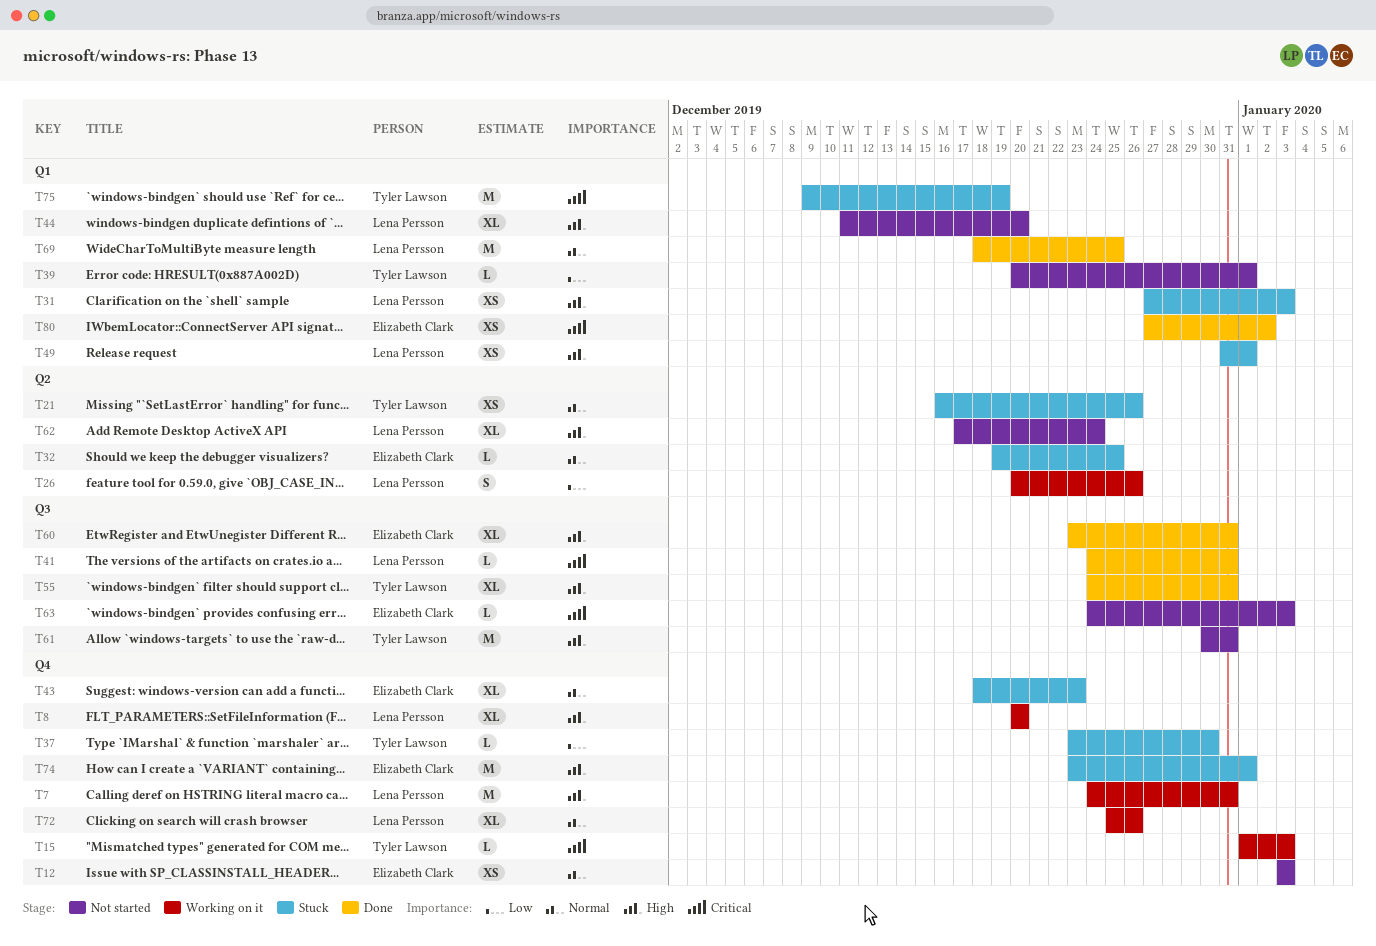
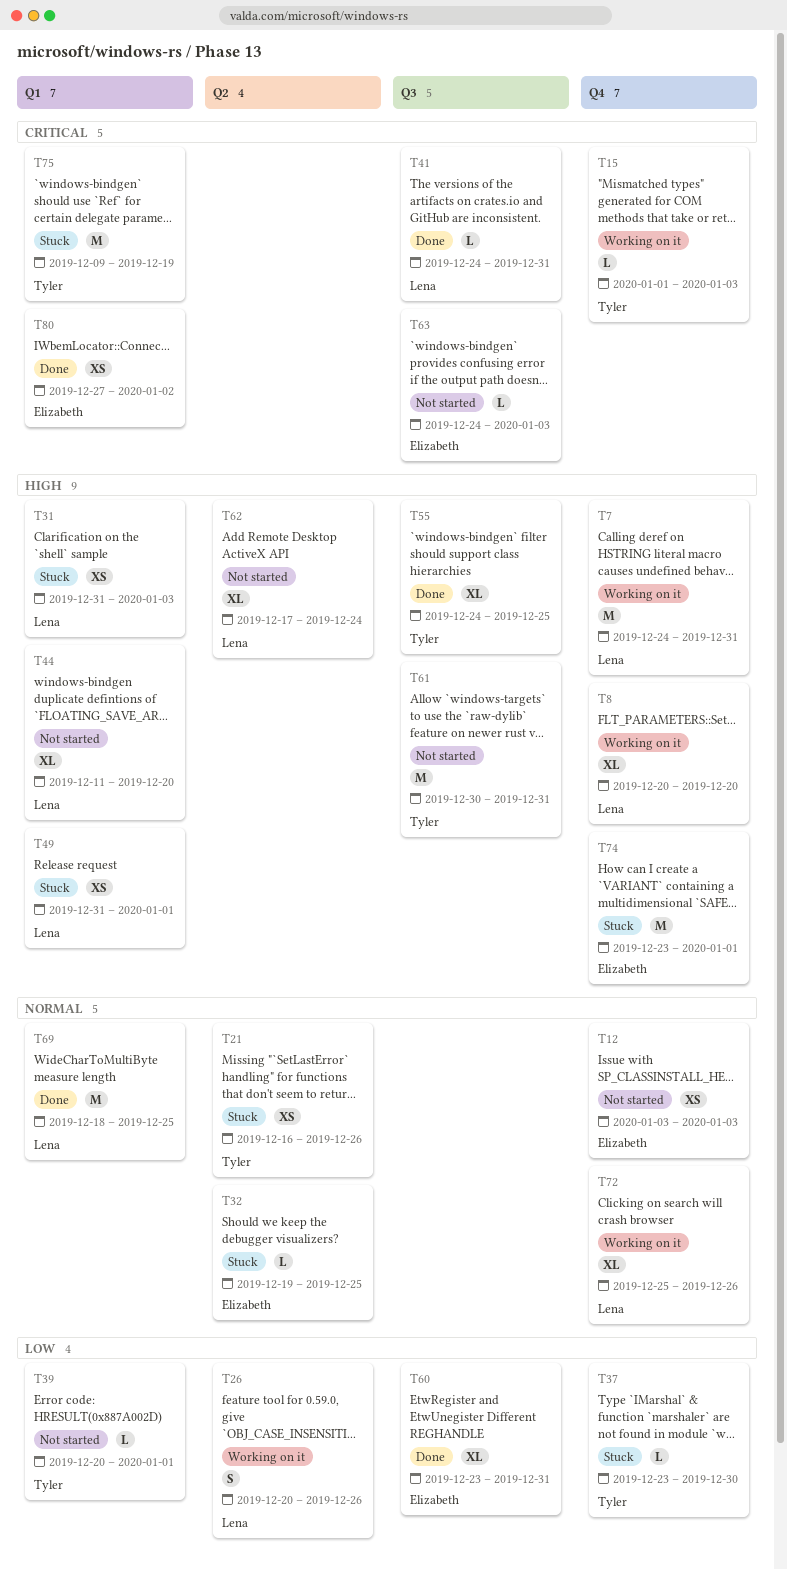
T31, start: Dec 27 -> Dec 31
T43: present -> none
T55, due: Dec 31 -> Dec 25
T60, priority: High -> Low

